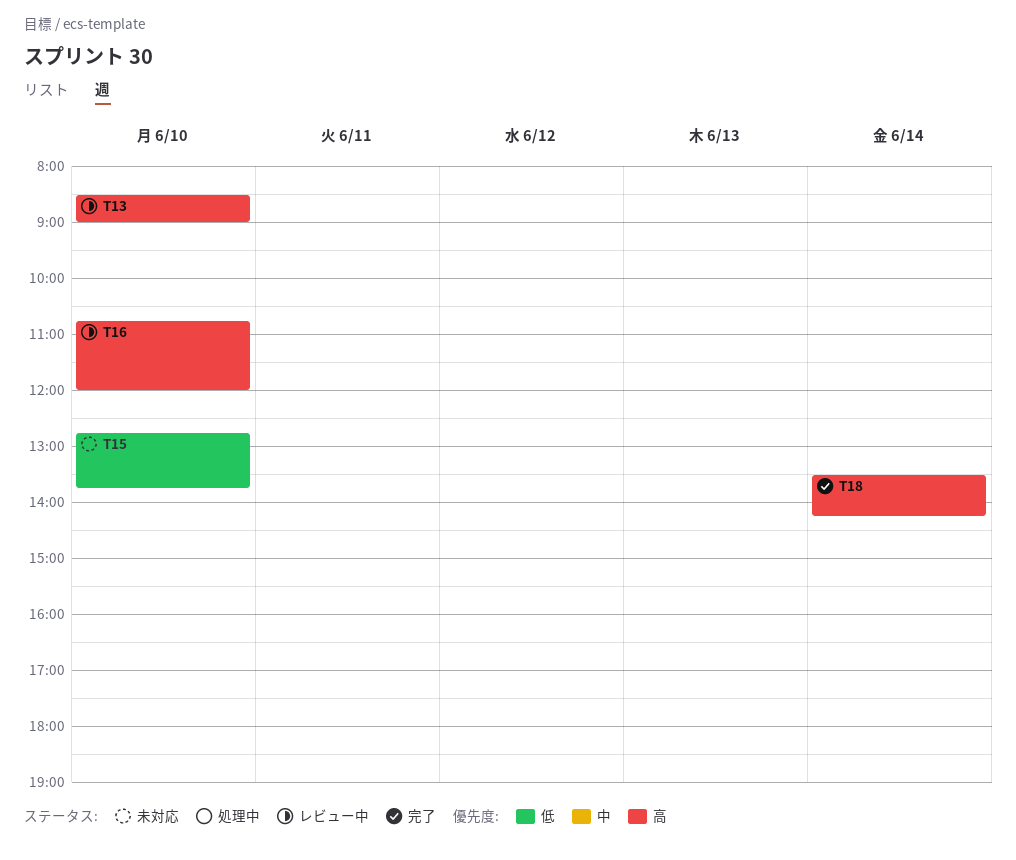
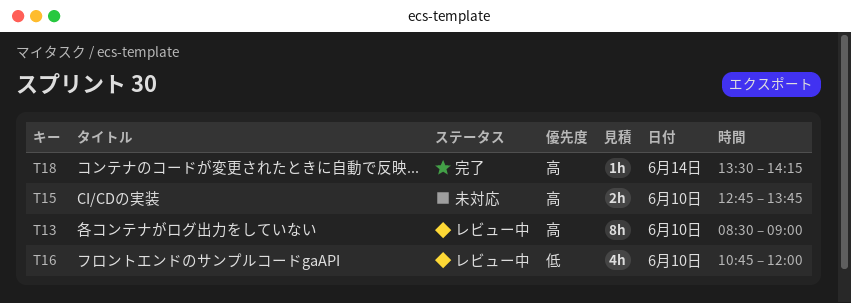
T15, priority: 低 -> 高
T16, priority: 高 -> 低

